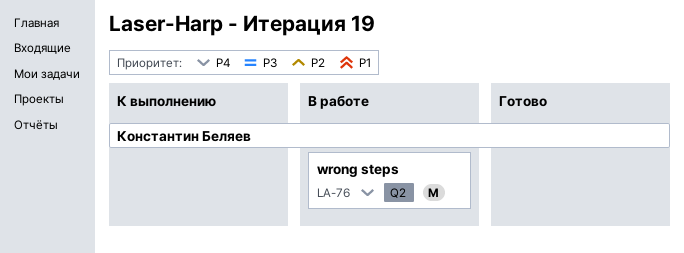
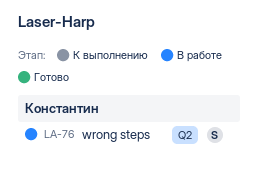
LA-76, estimate: M -> S

